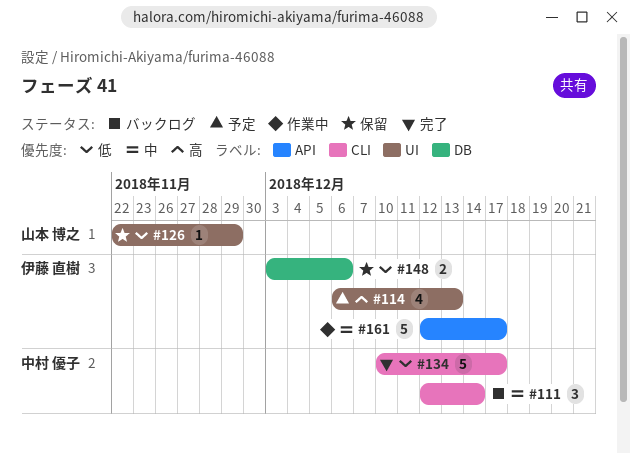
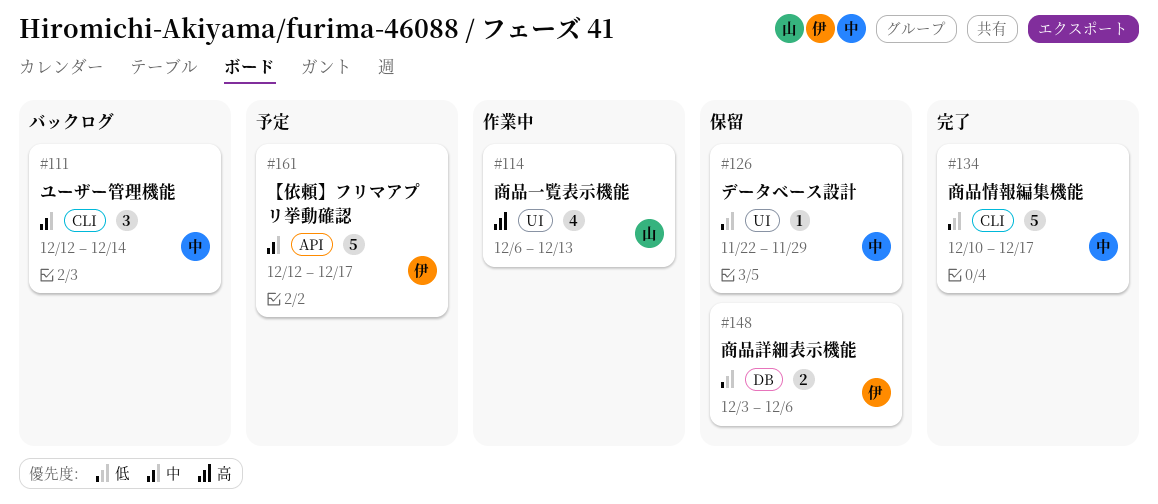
#114, status: 予定 -> 作業中
#114, owner: 伊藤 直樹 -> 山本 博之
#126, owner: 山本 博之 -> 中村 優子
#161, status: 作業中 -> 予定

